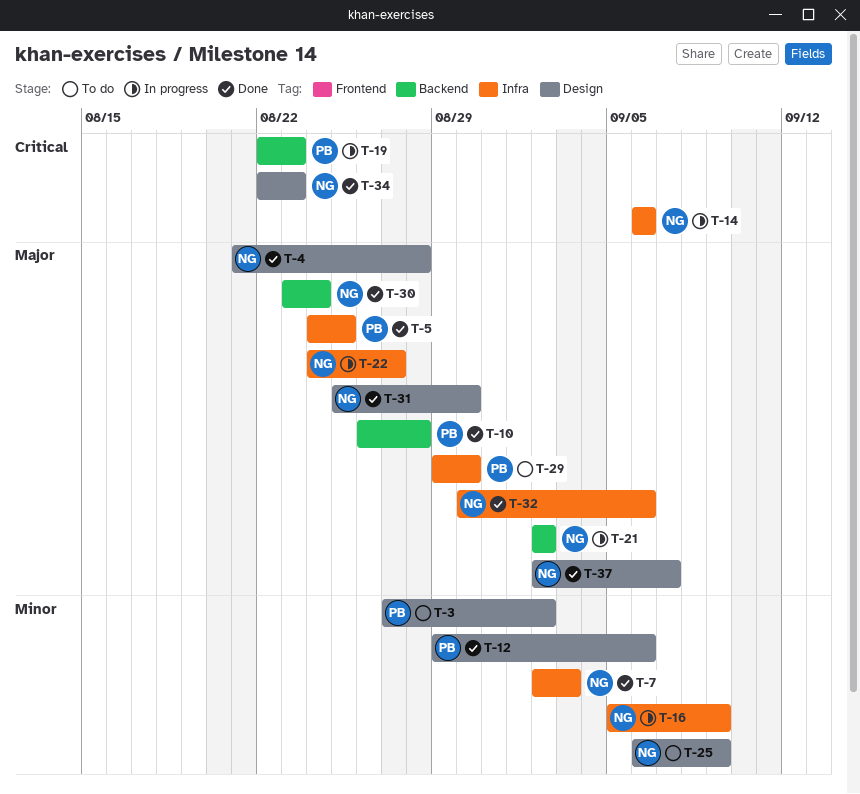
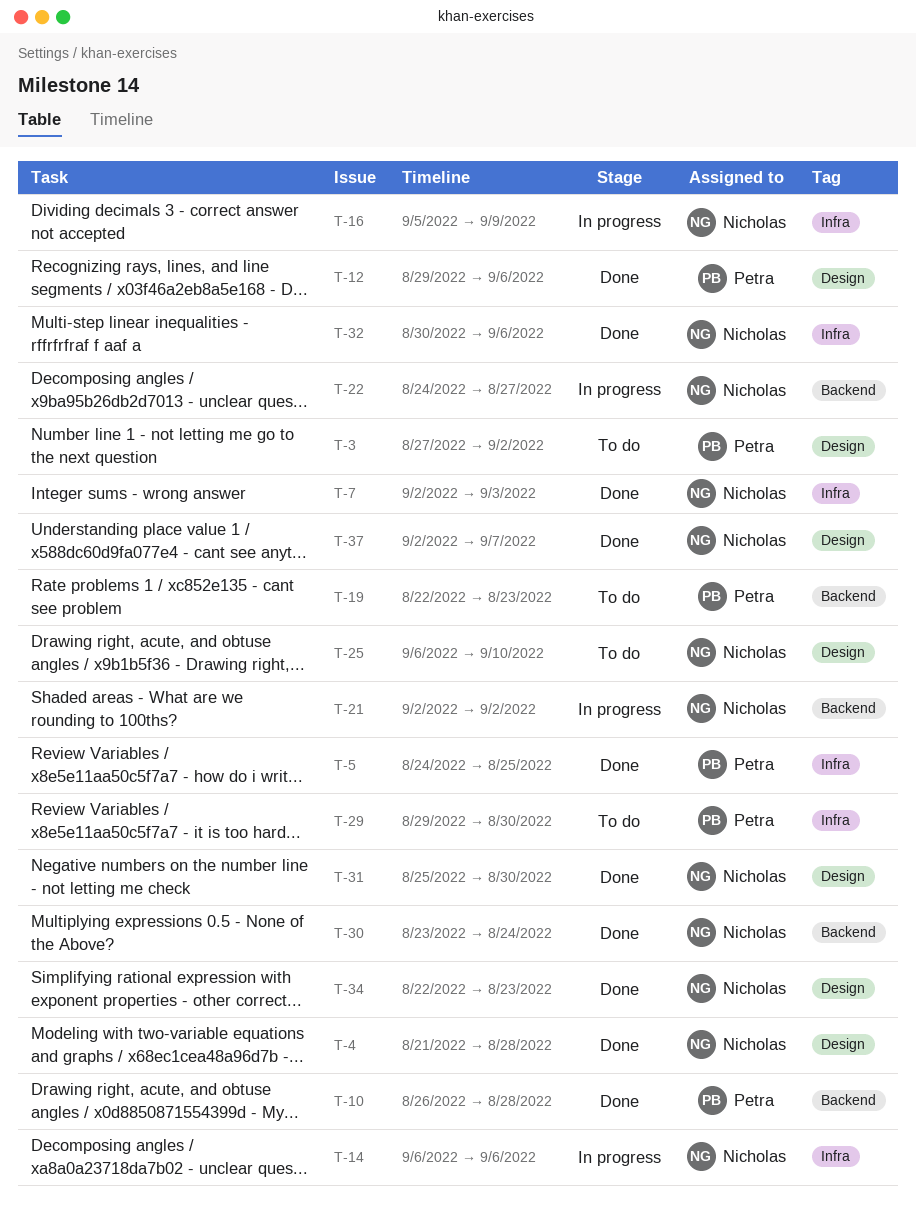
T-19, status: In progress -> To do
T-22, label: Infra -> Backend
T-25, due: Sep 9 -> Sep 10

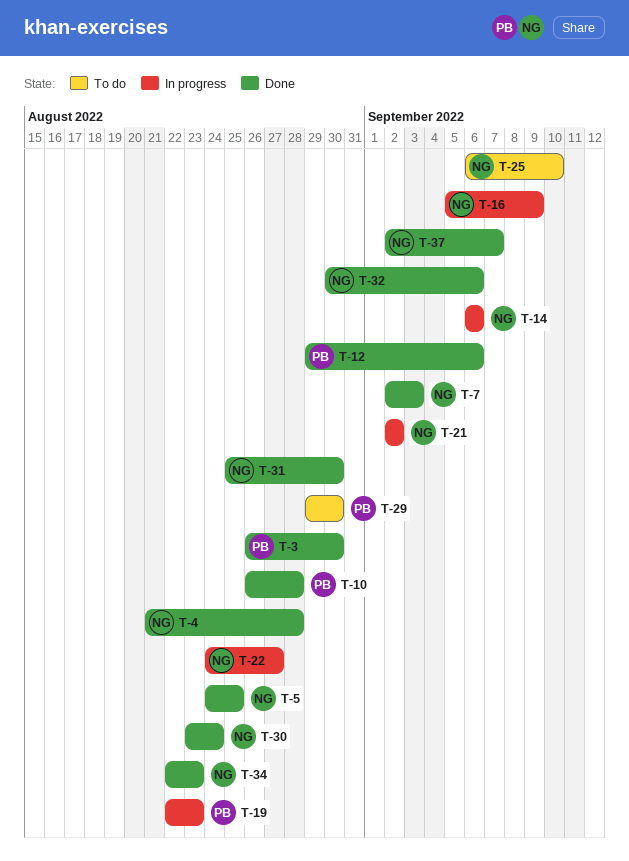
T-3, status: To do -> Done
T-3, start: Aug 27 -> Aug 26
T-3, due: Sep 2 -> Aug 30
T-5, owner: Petra -> Nicholas
T-19, status: To do -> In progress

